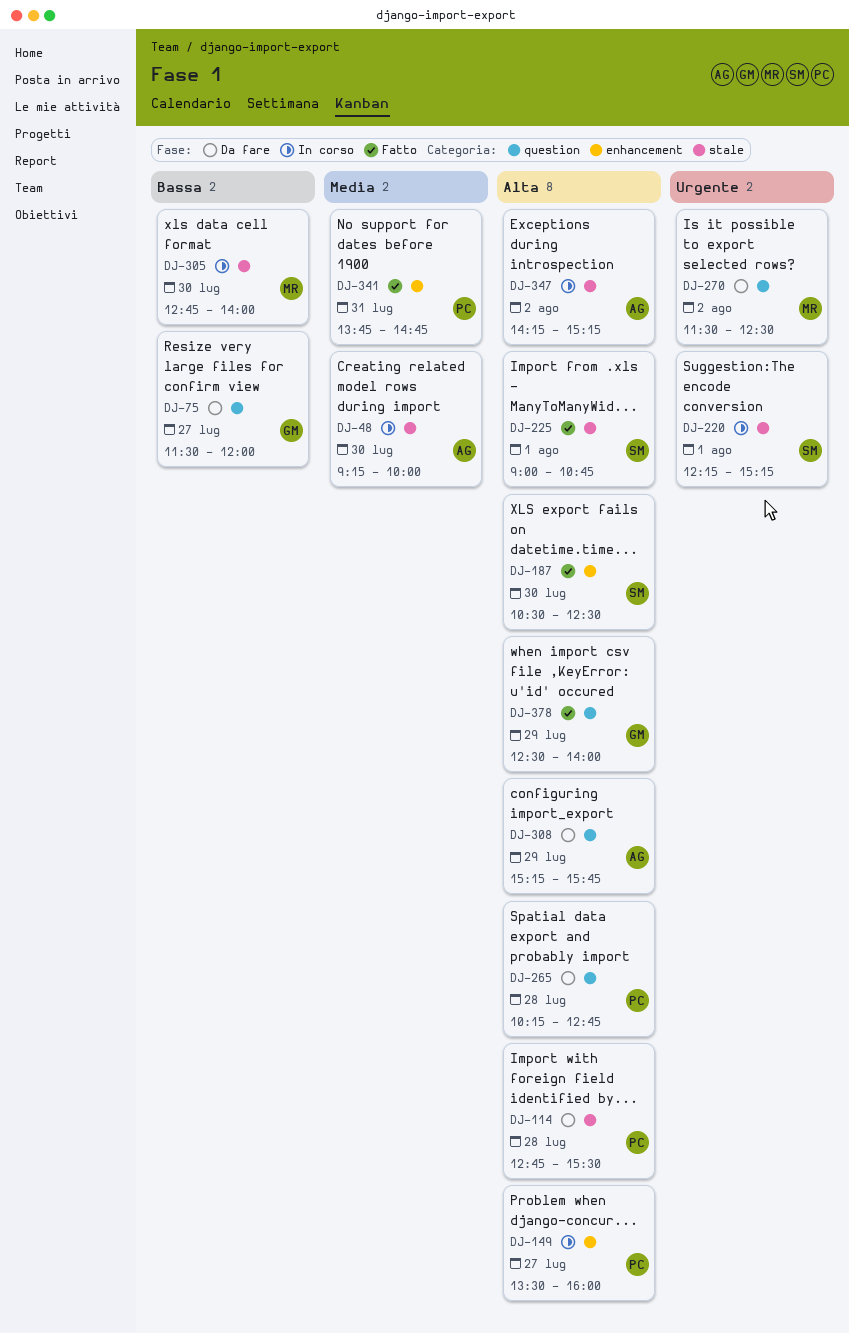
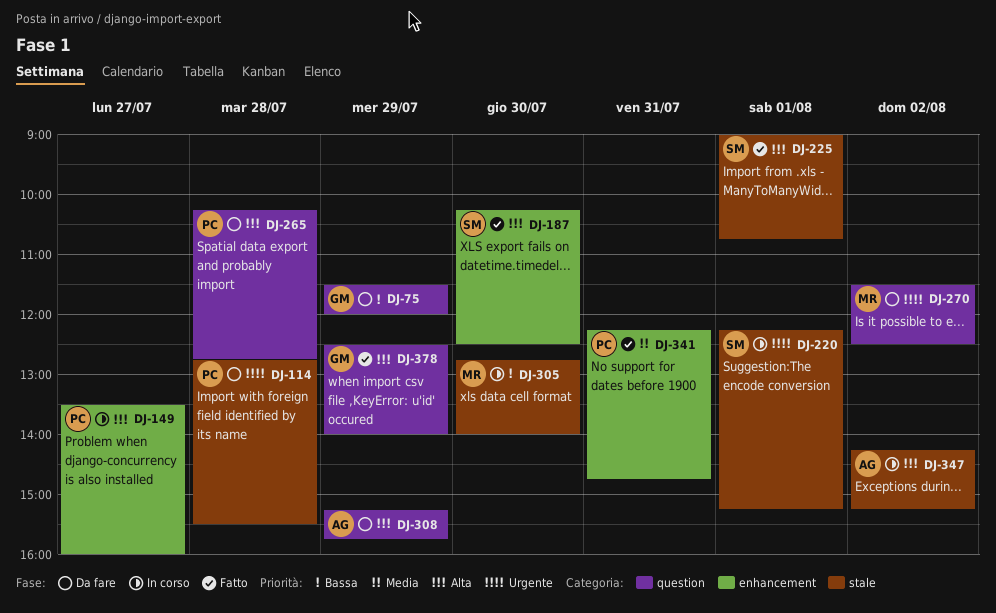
DJ-48: present -> none
DJ-75, day: Jul 27 -> Jul 29
DJ-114, priority: Alta -> Urgente
DJ-187, begins: 10:30 -> 10:15
DJ-341, begins: 13:45 -> 12:15

